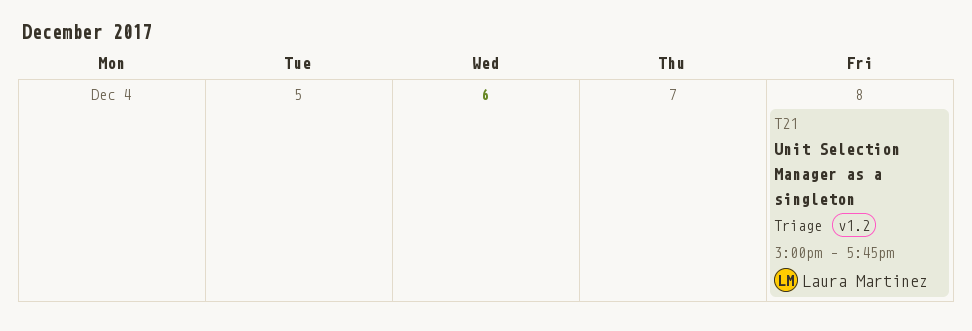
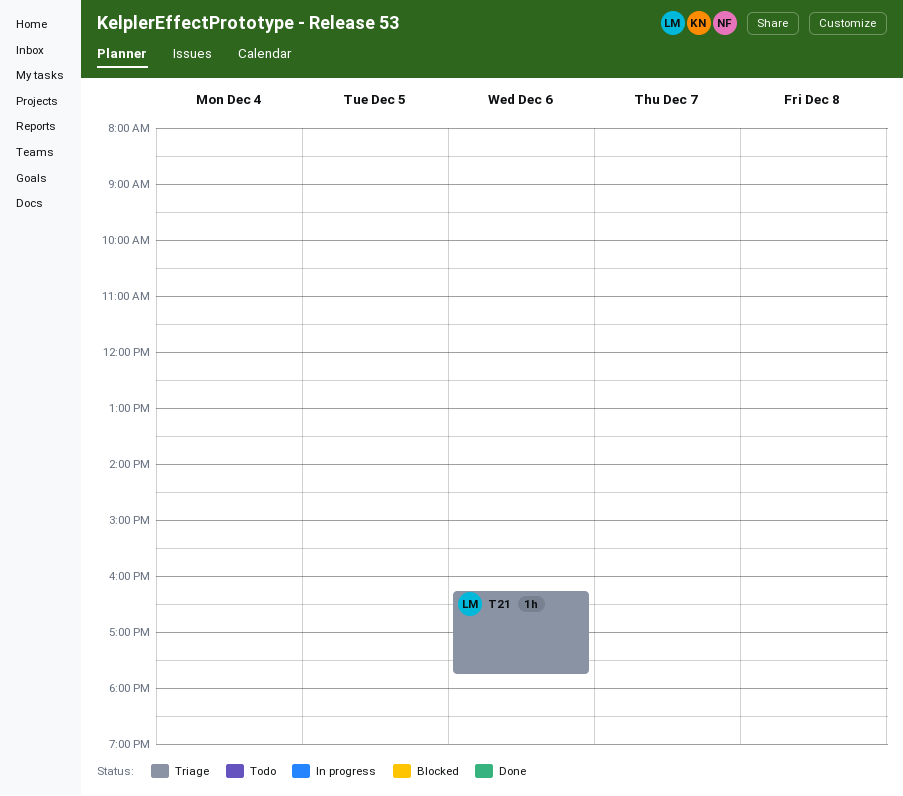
T21, day: Dec 8 -> Dec 6
T21, begins: 15:00 -> 16:15

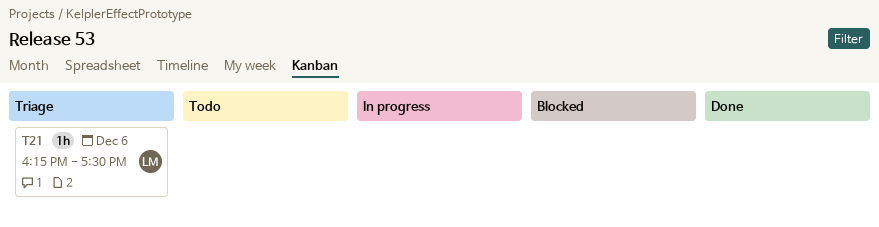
T21, ends: 17:45 -> 17:30

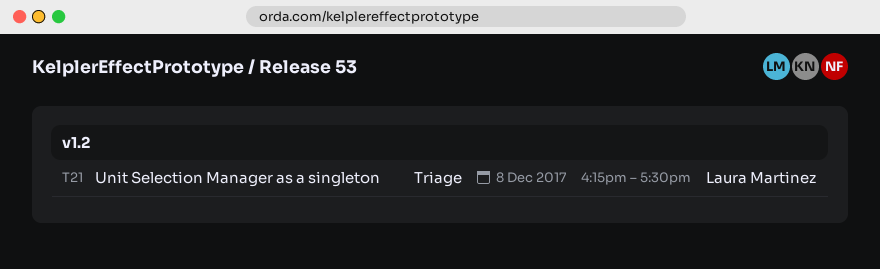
T21, day: Dec 6 -> Dec 8

